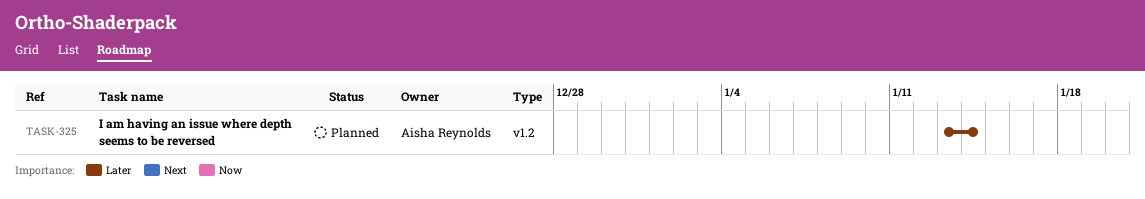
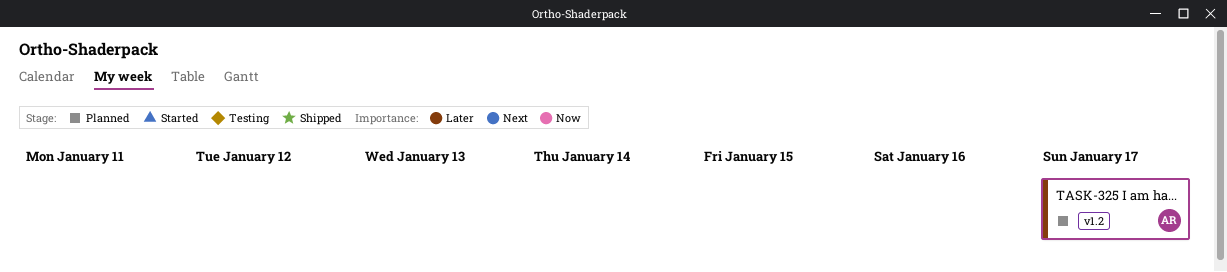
TASK-325, due: Jan 14 -> Jan 17

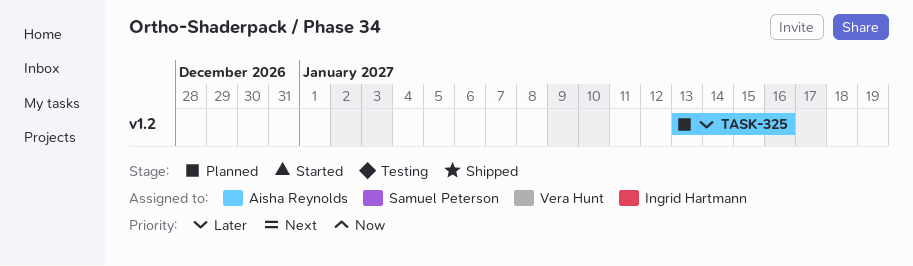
TASK-325, due: Jan 17 -> Jan 16

